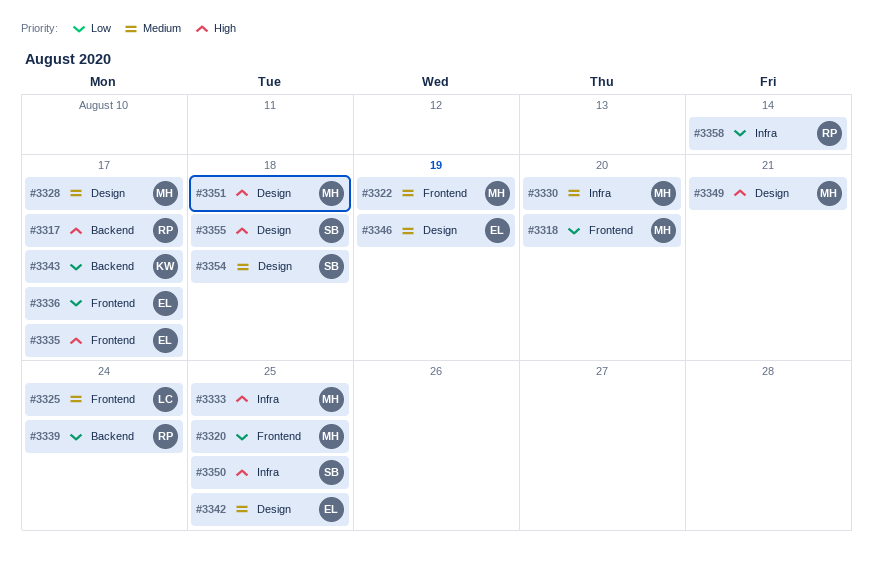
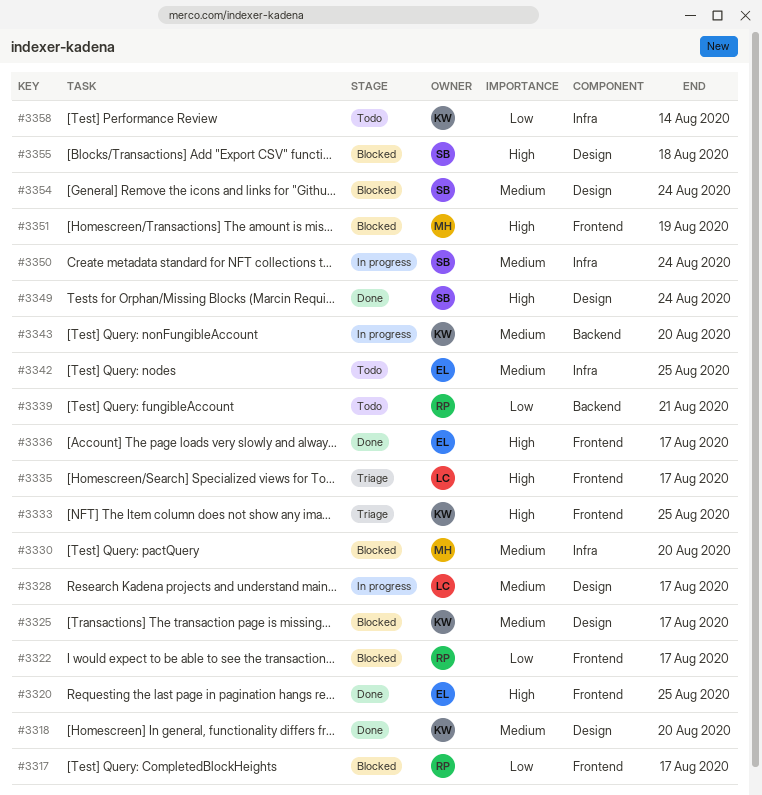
#3317, priority: High -> Low
#3317, label: Backend -> Frontend
#3318, owner: MH -> KW
#3318, priority: Low -> Medium
#3318, label: Frontend -> Design
#3320, owner: MH -> EL
#3320, priority: Low -> High
#3322, owner: MH -> RP
#3322, priority: Medium -> Low
#3322, due: Aug 19 -> Aug 17
#3325, owner: LC -> KW
#3325, label: Frontend -> Design
#3325, due: Aug 24 -> Aug 17
#3328, owner: MH -> LC
#3333, owner: MH -> KW
#3333, label: Infra -> Frontend
#3335, owner: EL -> LC
#3336, priority: Low -> High
#3339, due: Aug 24 -> Aug 21
#3342, label: Design -> Infra
#3343, priority: Low -> Medium
#3343, due: Aug 17 -> Aug 20
#3346: present -> none
#3349, owner: MH -> SB
#3349, due: Aug 21 -> Aug 24
#3350, priority: High -> Medium
#3350, due: Aug 25 -> Aug 24
#3351, label: Design -> Frontend
#3351, due: Aug 18 -> Aug 19
#3354, due: Aug 18 -> Aug 24
#3358, owner: RP -> KW

